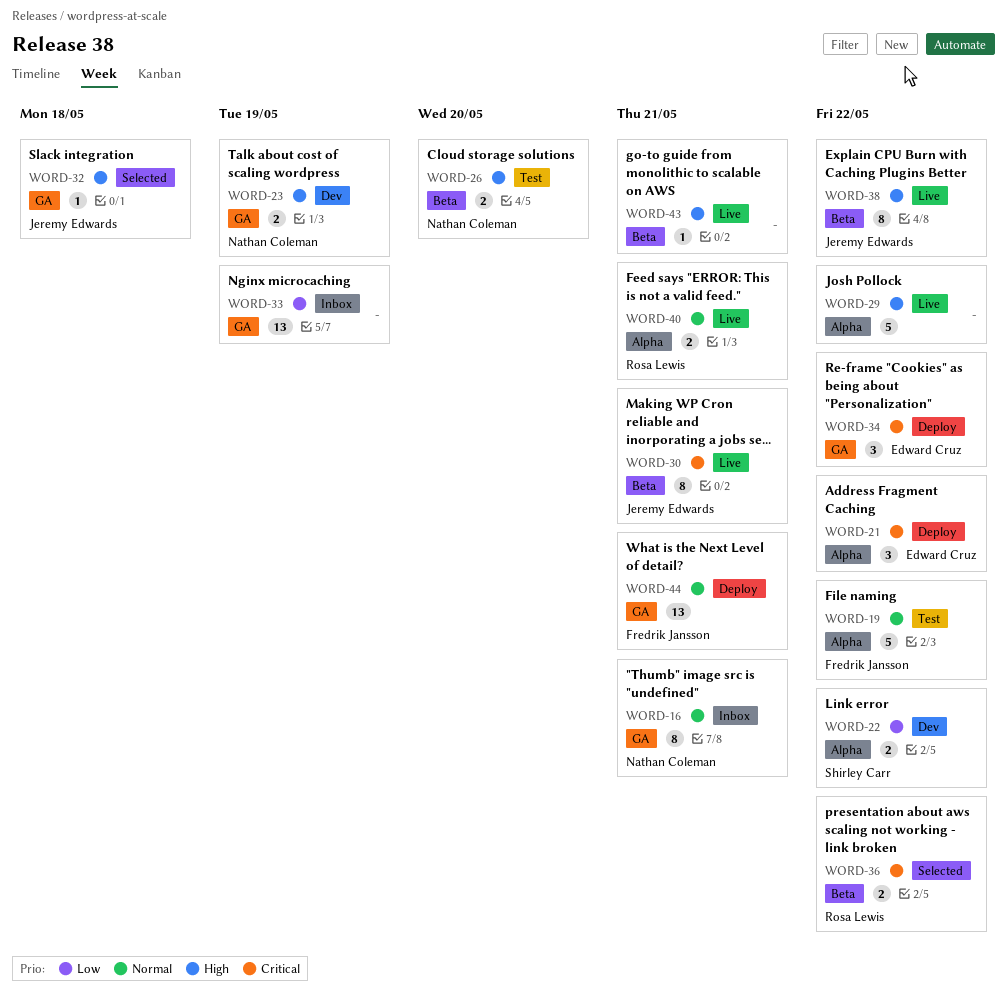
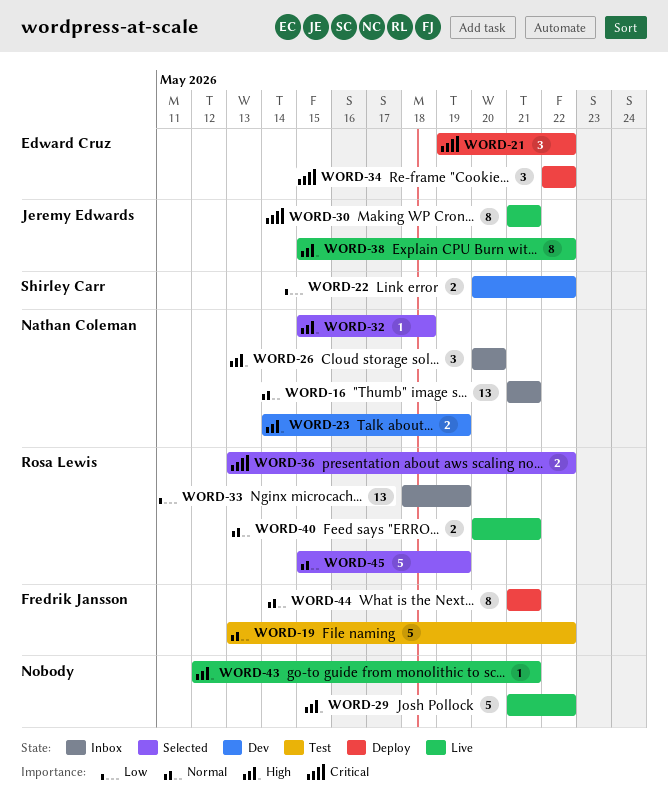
WORD-16, estimate: 8 -> 13
WORD-26, status: Test -> Inbox
WORD-26, estimate: 2 -> 3
WORD-32, owner: Jeremy Edwards -> Nathan Coleman
WORD-33, owner: none -> Rosa Lewis
WORD-44, estimate: 13 -> 8
WORD-45: none -> present

